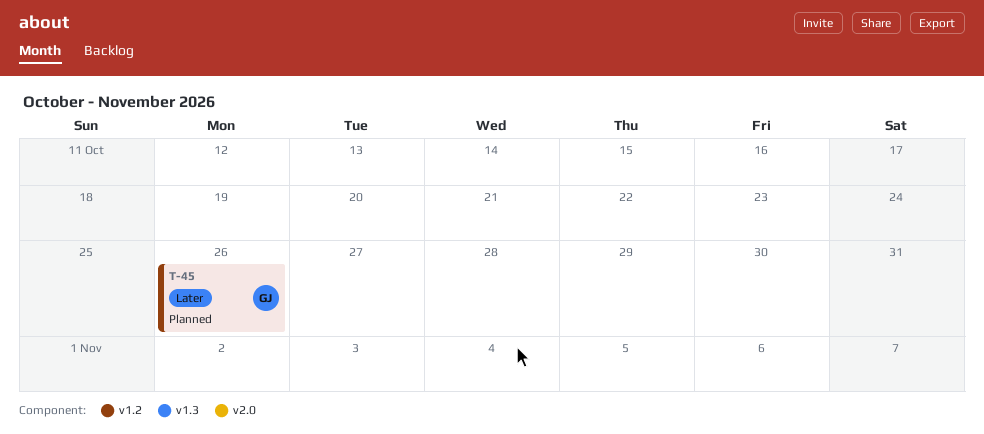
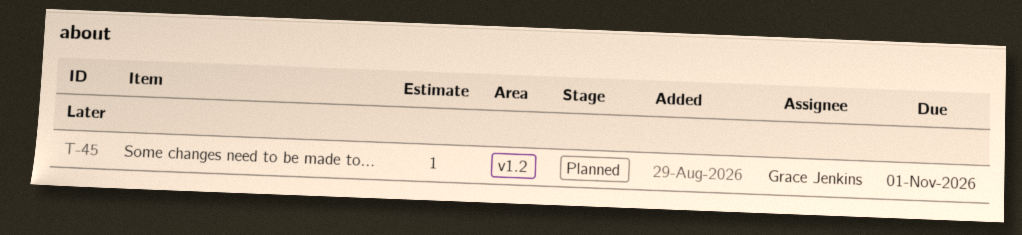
T-45, due: Oct 26 -> Nov 1

